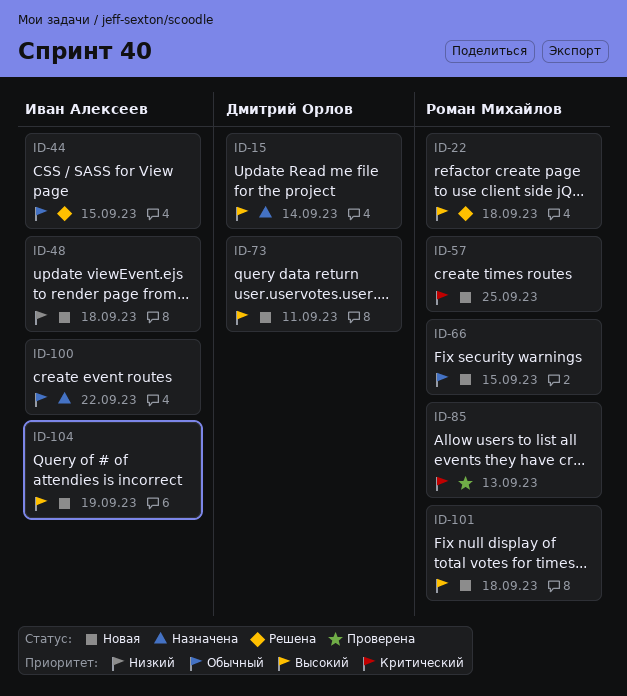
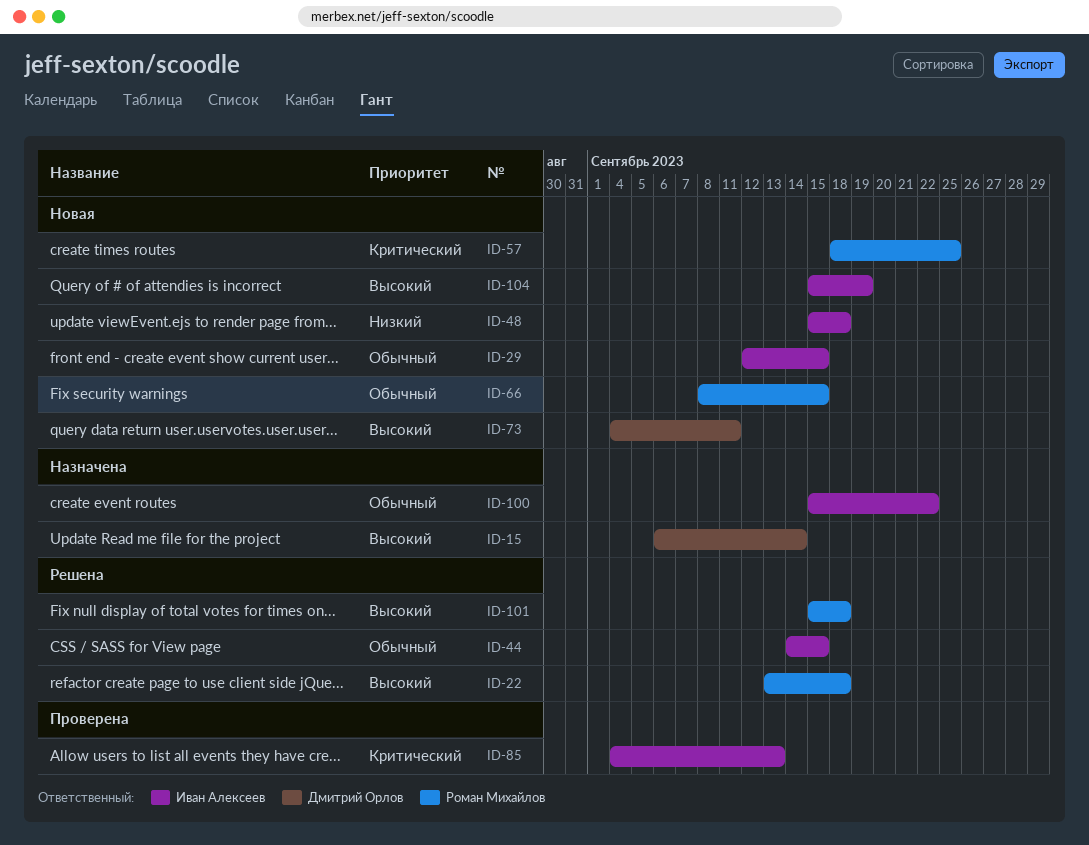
ID-29: none -> present
ID-85, owner: Роман Михайлов -> Иван Алексеев
ID-101, status: Новая -> Решена

